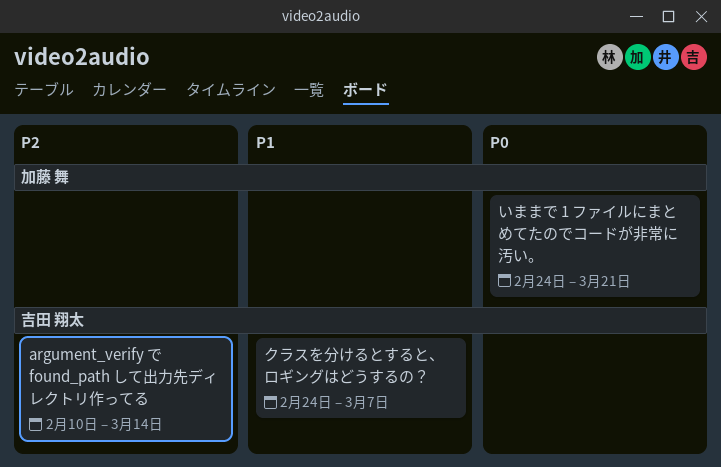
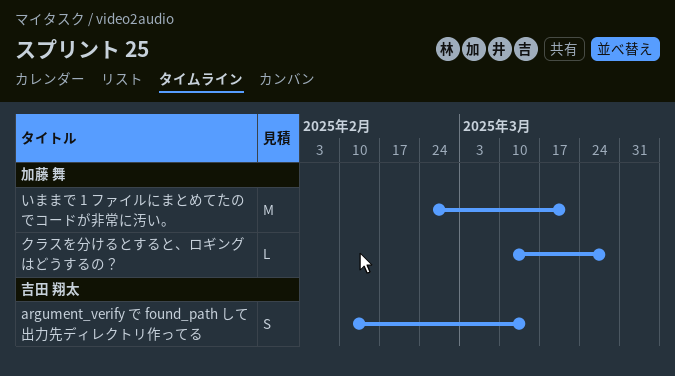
クラスを分けるとすると、ロギングはどうするの？, owner: 吉田 翔太 -> 加藤 舞
クラスを分けるとすると、ロギングはどうするの？, start: Feb 24 -> Mar 10
クラスを分けるとすると、ロギングはどうするの？, due: Mar 7 -> Mar 28

